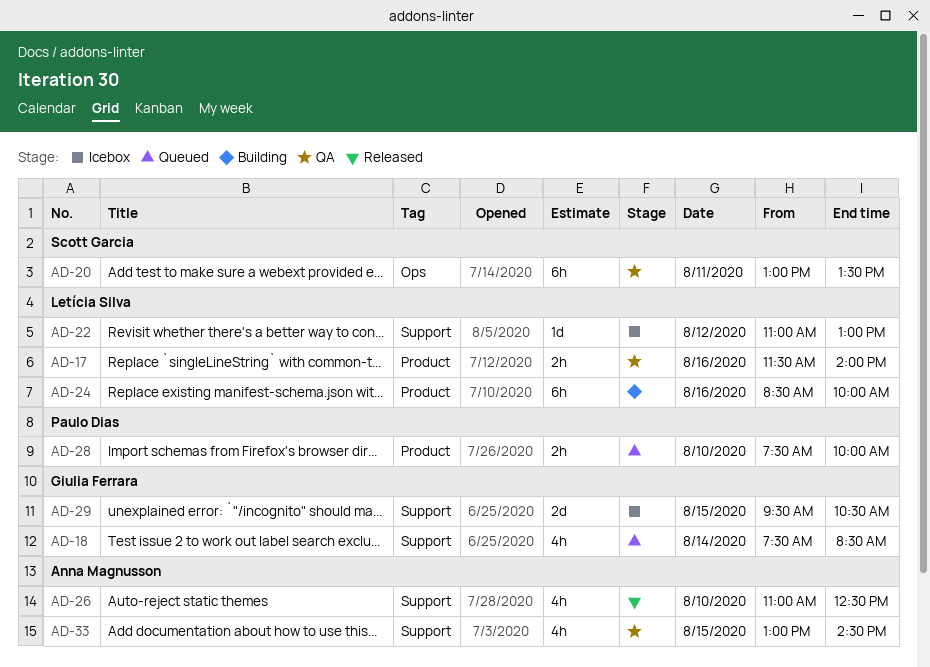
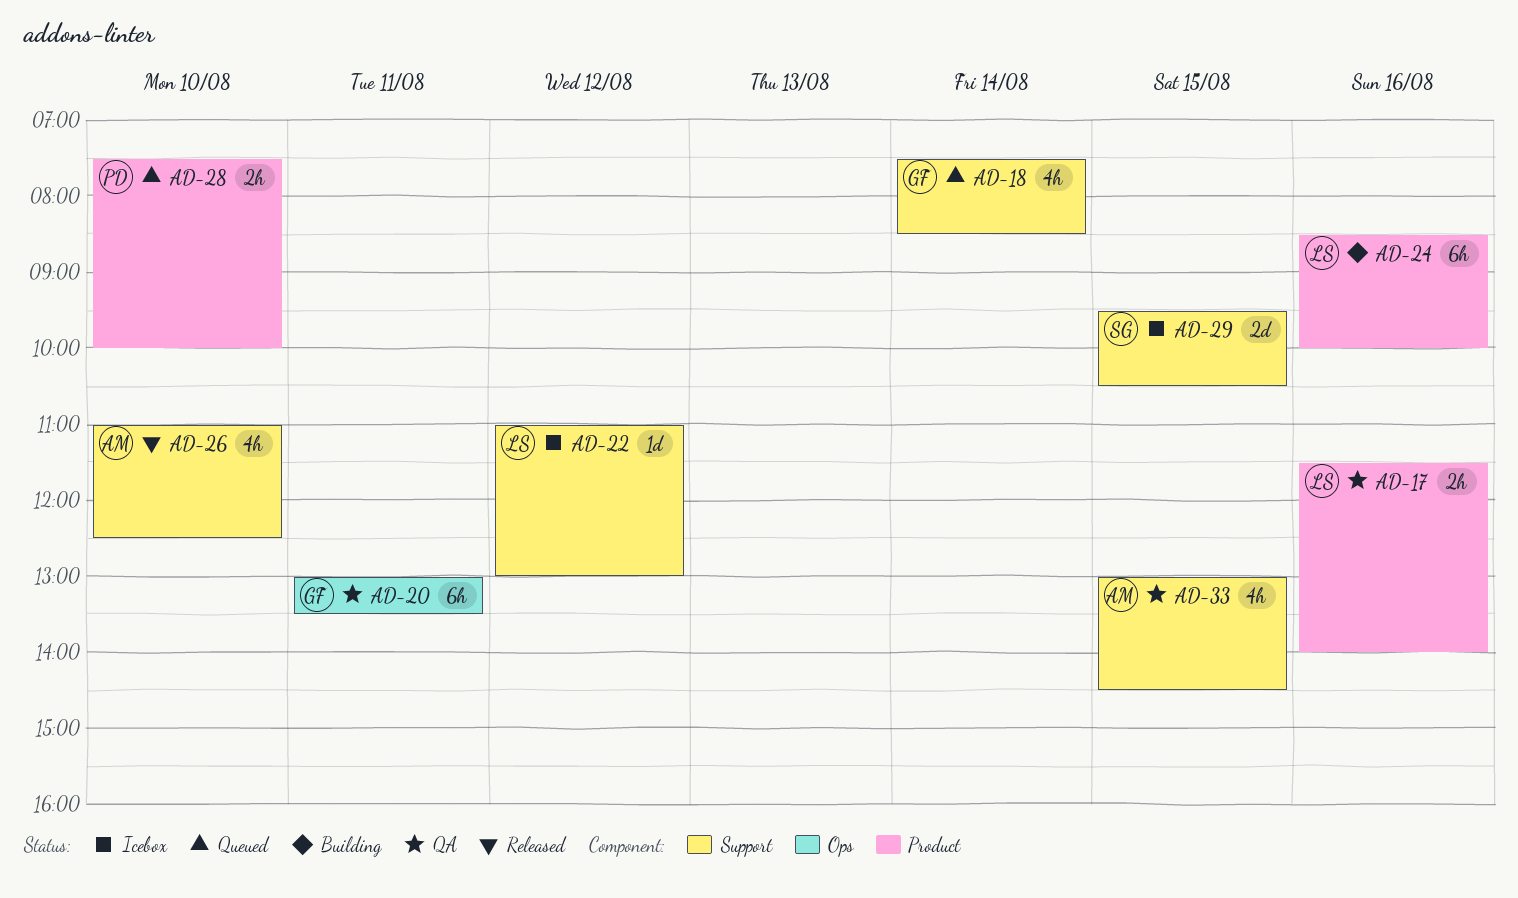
AD-20, owner: Scott Garcia -> Giulia Ferrara
AD-29, owner: Giulia Ferrara -> Scott Garcia

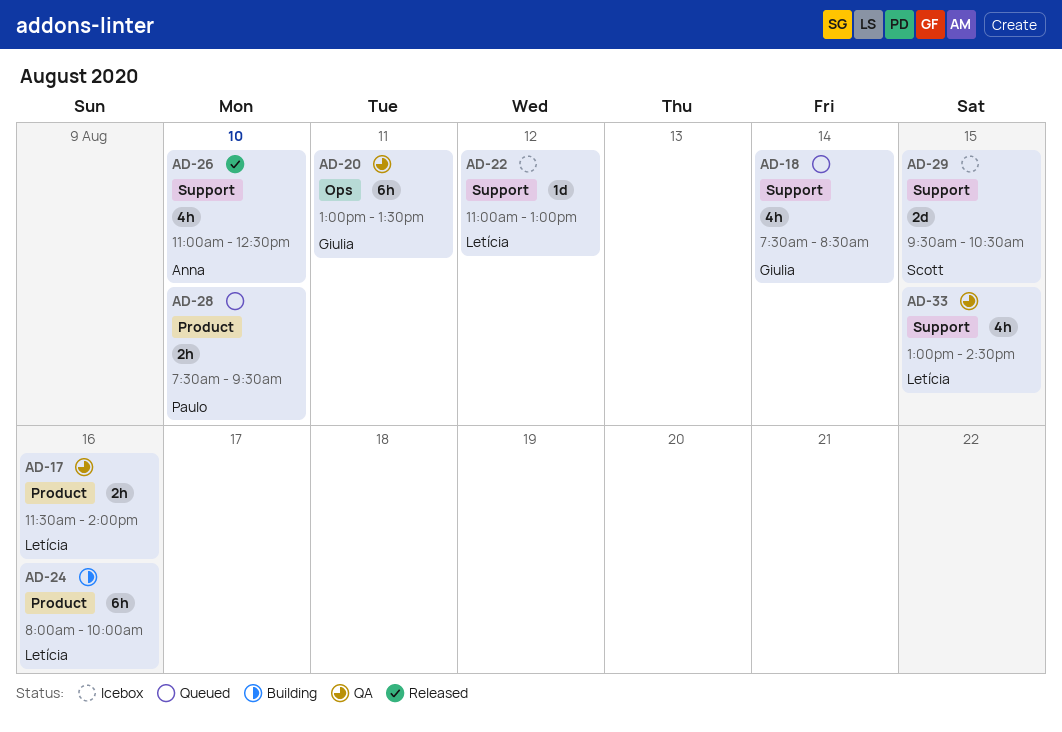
AD-24, begins: 08:30 -> 08:00
AD-28, ends: 10:00 -> 09:30
AD-33, owner: Anna -> Letícia

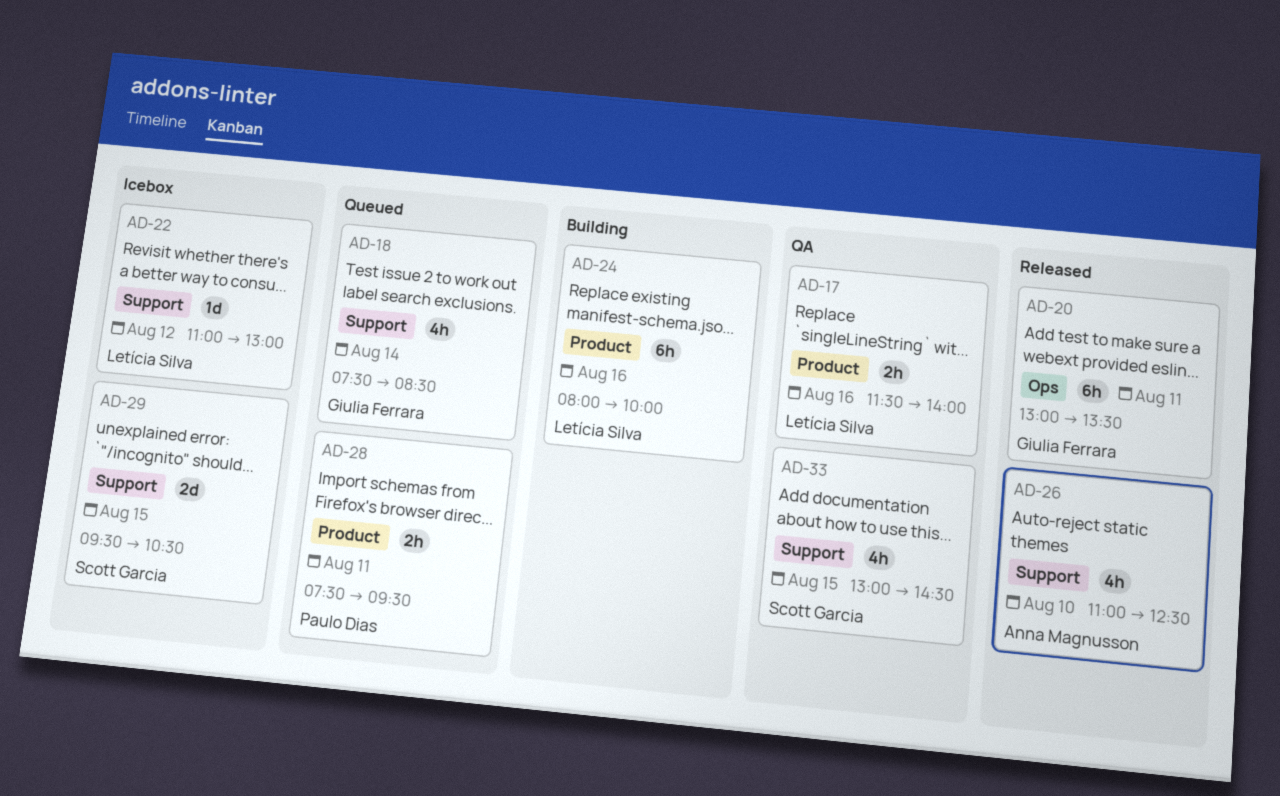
AD-20, status: QA -> Released
AD-28, day: Aug 10 -> Aug 11
AD-33, owner: Letícia Silva -> Scott Garcia

